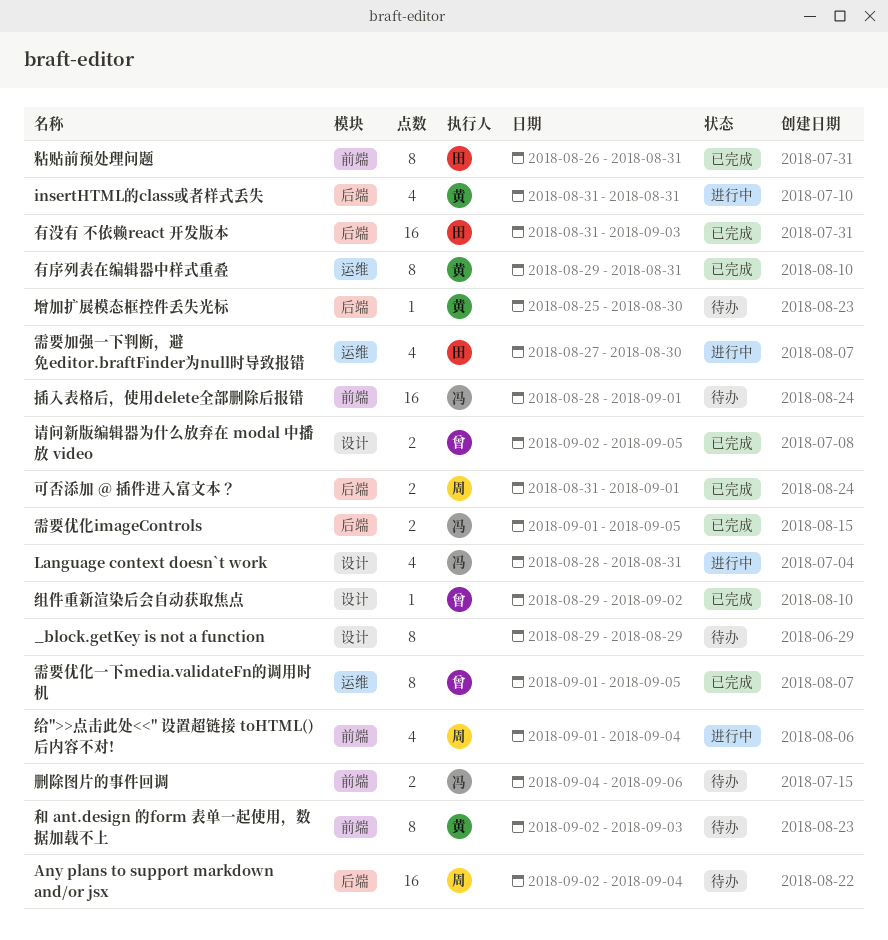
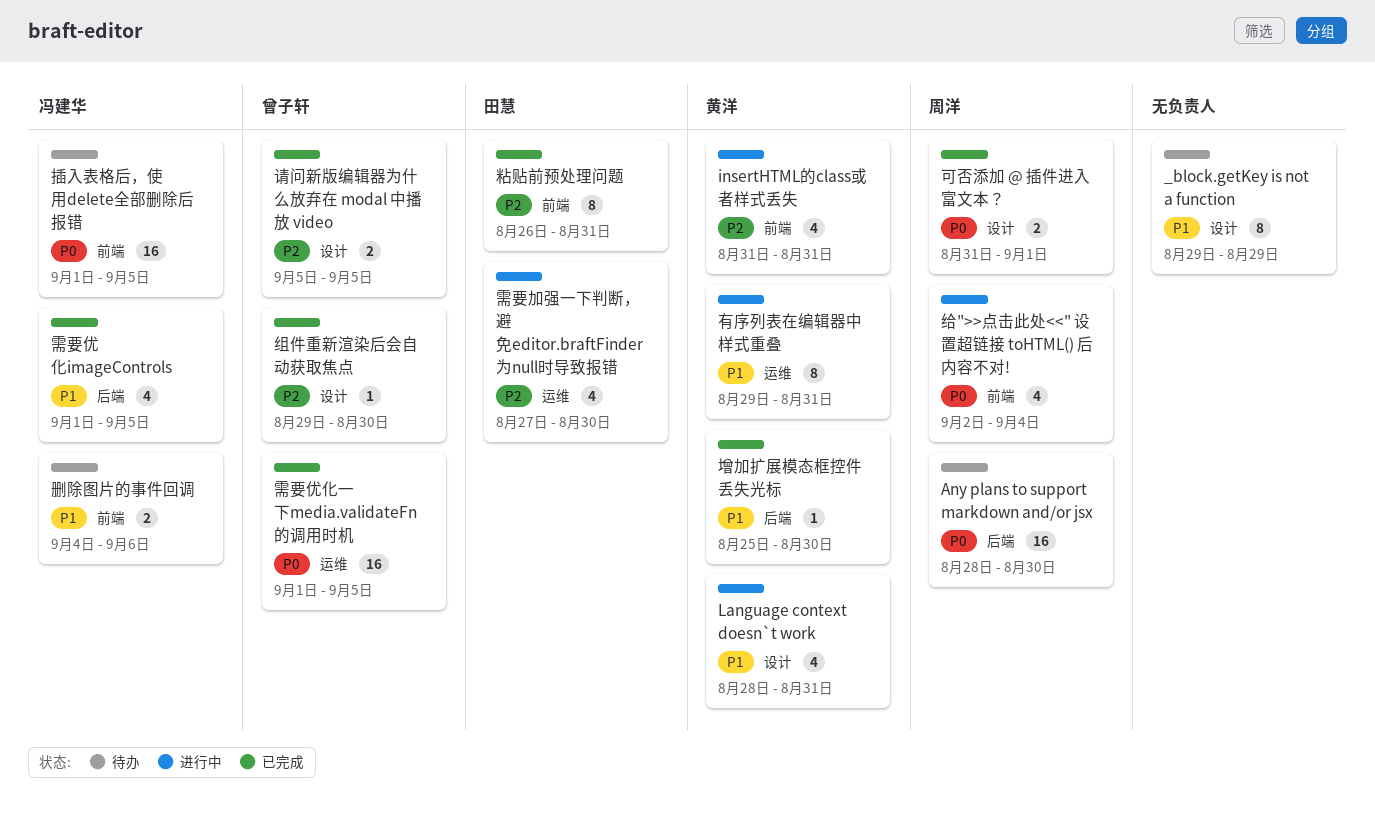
Any plans to support markdown and/or jsx, start: Sep 2 -> Aug 28
Any plans to support markdown and/or jsx, due: Sep 4 -> Aug 30
insertHTML的class或者样式丢失, label: 后端 -> 前端
Language context doesn`t work, owner: 冯建华 -> 黄洋
可否添加 @ 插件进入富文本？, label: 后端 -> 设计
和 ant.design 的form 表单一起使用，数据加载不上: present -> none
增加扩展模态框控件丢失光标, status: 待办 -> 已完成
插入表格后，使用delete全部删除后报错, start: Aug 28 -> Sep 1
插入表格后，使用delete全部删除后报错, due: Sep 1 -> Sep 5
有序列表在编辑器中样式重叠, status: 已完成 -> 进行中
有没有 不依赖react 开发版本: present -> none
组件重新渲染后会自动获取焦点, due: Sep 2 -> Aug 30
给">>点击此处<<" 设置超链接 toHTML() 后内容不对!, start: Sep 1 -> Sep 2
请问新版编辑器为什么放弃在 modal 中播放 video, start: Sep 2 -> Sep 5
需要优化imageControls, estimate: 2 -> 4
需要优化一下media.validateFn的调用时机, estimate: 8 -> 16

